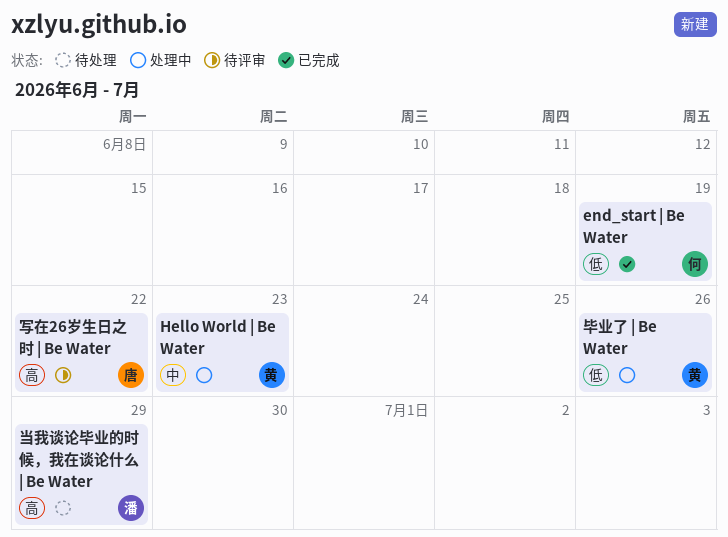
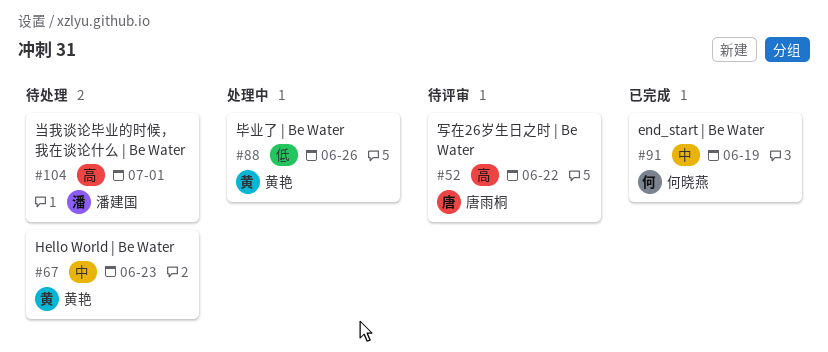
end_start | Be Water, priority: 低 -> 中
Hello World | Be Water, status: 处理中 -> 待处理
当我谈论毕业的时候，我在谈论什么 | Be Water, due: Jun 29 -> Jul 1

